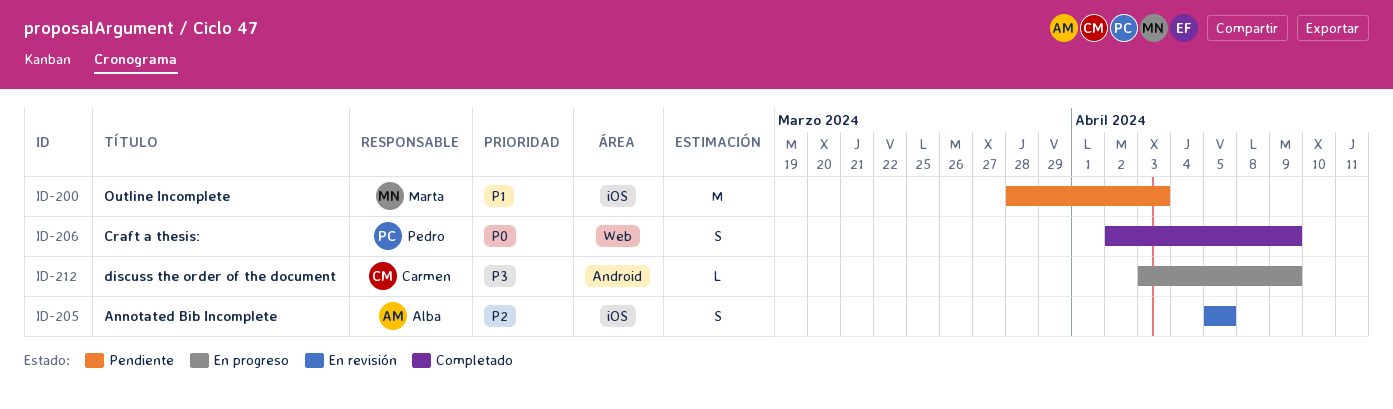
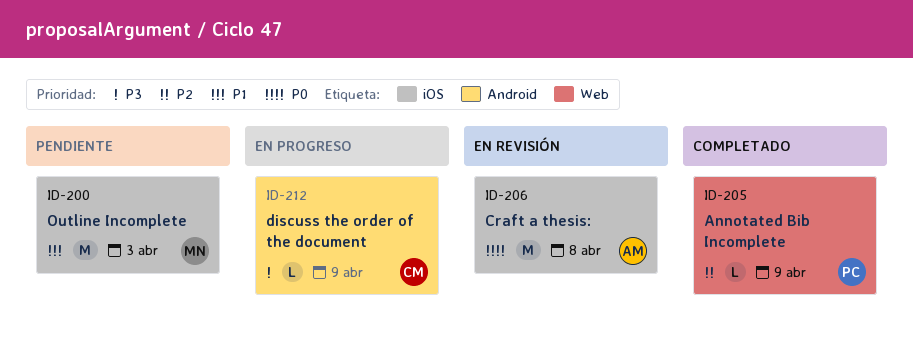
ID-205, status: En revisión -> Completado
ID-205, owner: Alba -> Pedro
ID-205, label: iOS -> Web
ID-205, estimate: S -> L
ID-205, due: Apr 5 -> Apr 9
ID-206, status: Completado -> En revisión
ID-206, owner: Pedro -> Alba
ID-206, label: Web -> iOS
ID-206, estimate: S -> M
ID-206, due: Apr 9 -> Apr 8

